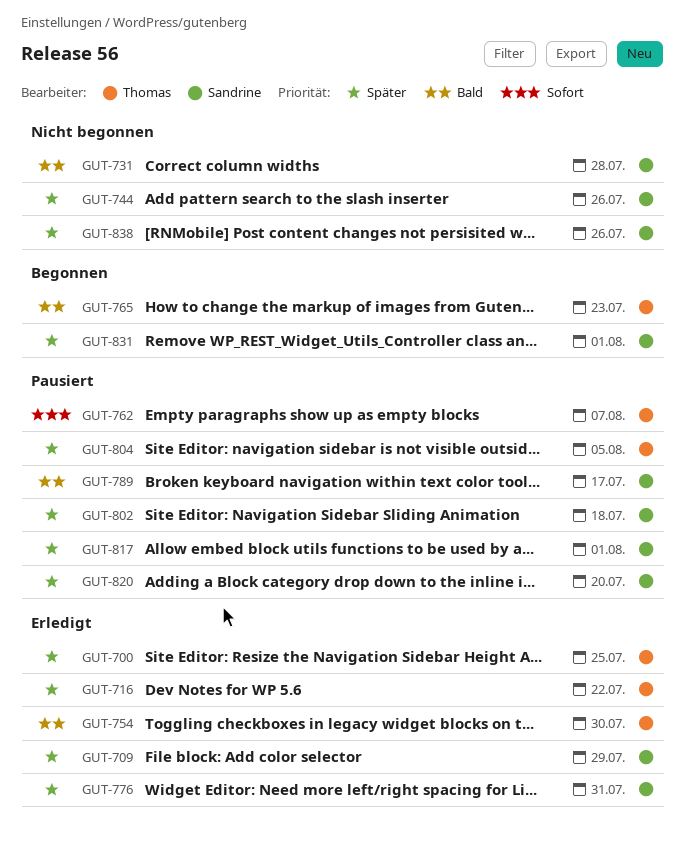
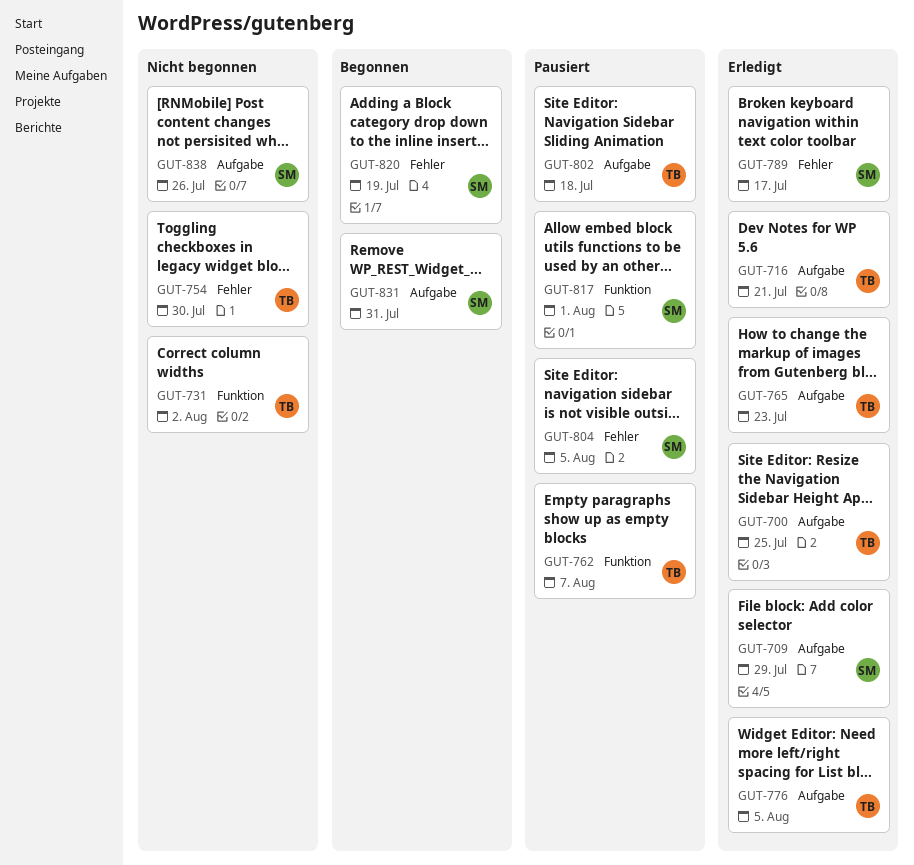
GUT-716, due: Jul 22 -> Jul 21
GUT-731, owner: Sandrine -> Thomas
GUT-731, due: Jul 28 -> Aug 2
GUT-744: present -> none
GUT-754, status: Erledigt -> Nicht begonnen
GUT-765, status: Begonnen -> Erledigt
GUT-776, owner: Sandrine -> Thomas
GUT-776, due: Jul 31 -> Aug 5
GUT-789, status: Pausiert -> Erledigt
GUT-802, owner: Sandrine -> Thomas
GUT-804, owner: Thomas -> Sandrine
GUT-820, status: Pausiert -> Begonnen
GUT-820, due: Jul 20 -> Jul 19
GUT-831, due: Aug 1 -> Jul 31

